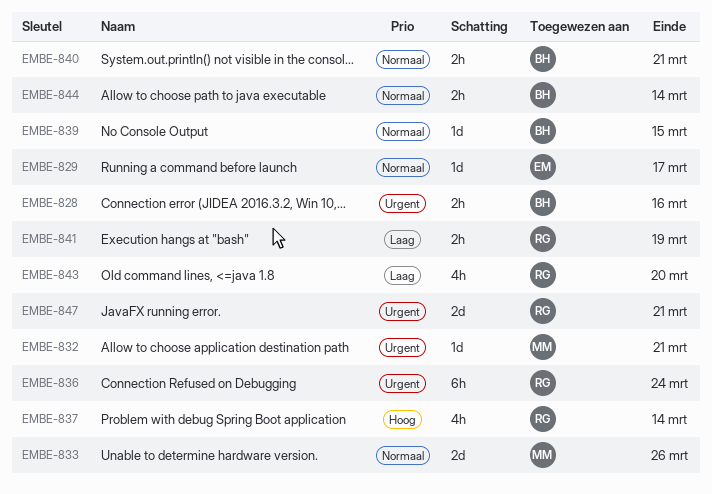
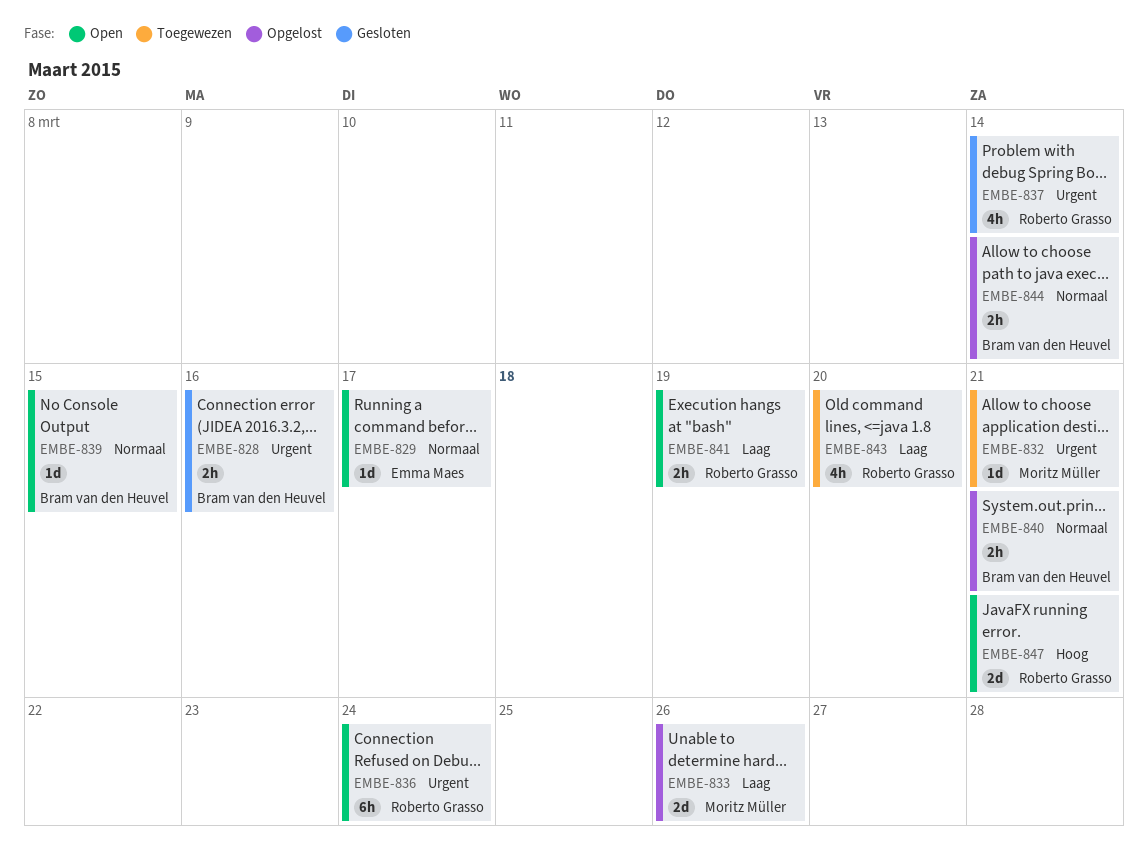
EMBE-833, priority: Normaal -> Laag
EMBE-837, priority: Hoog -> Urgent
EMBE-847, priority: Urgent -> Hoog

